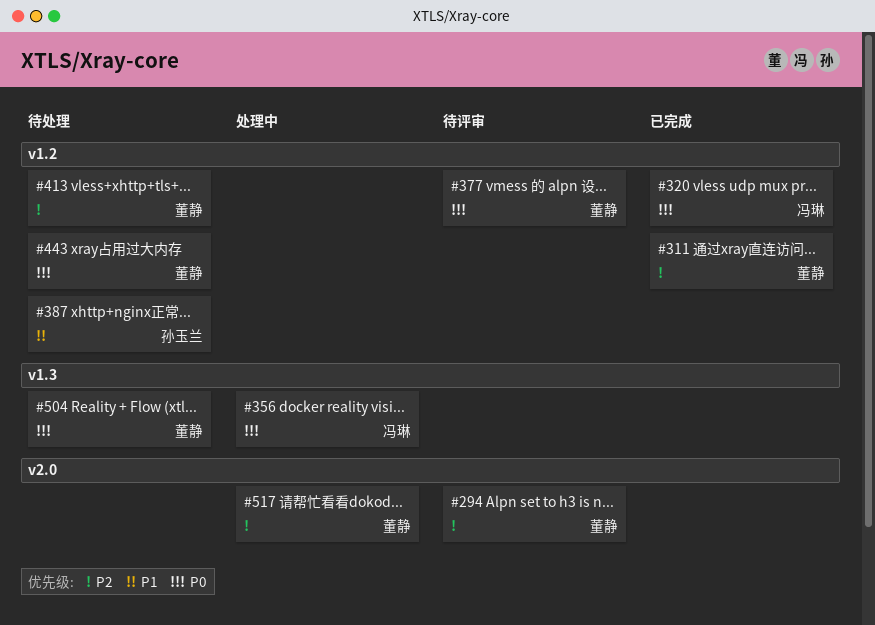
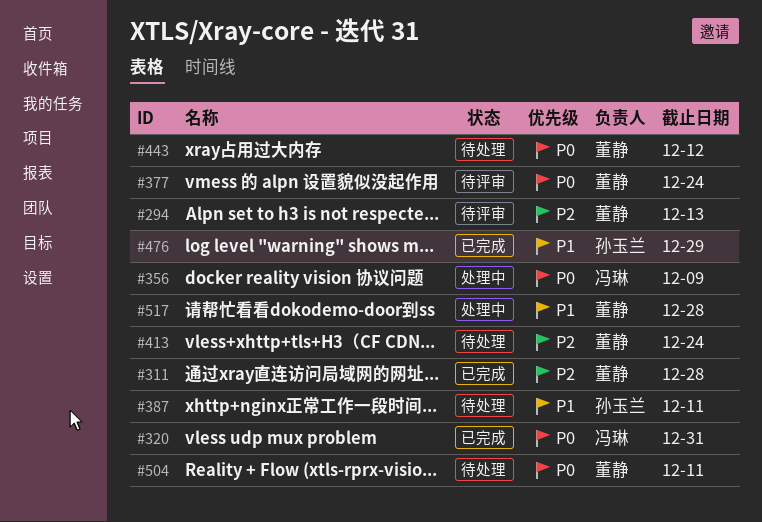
#476: none -> present
#517, priority: P2 -> P1

